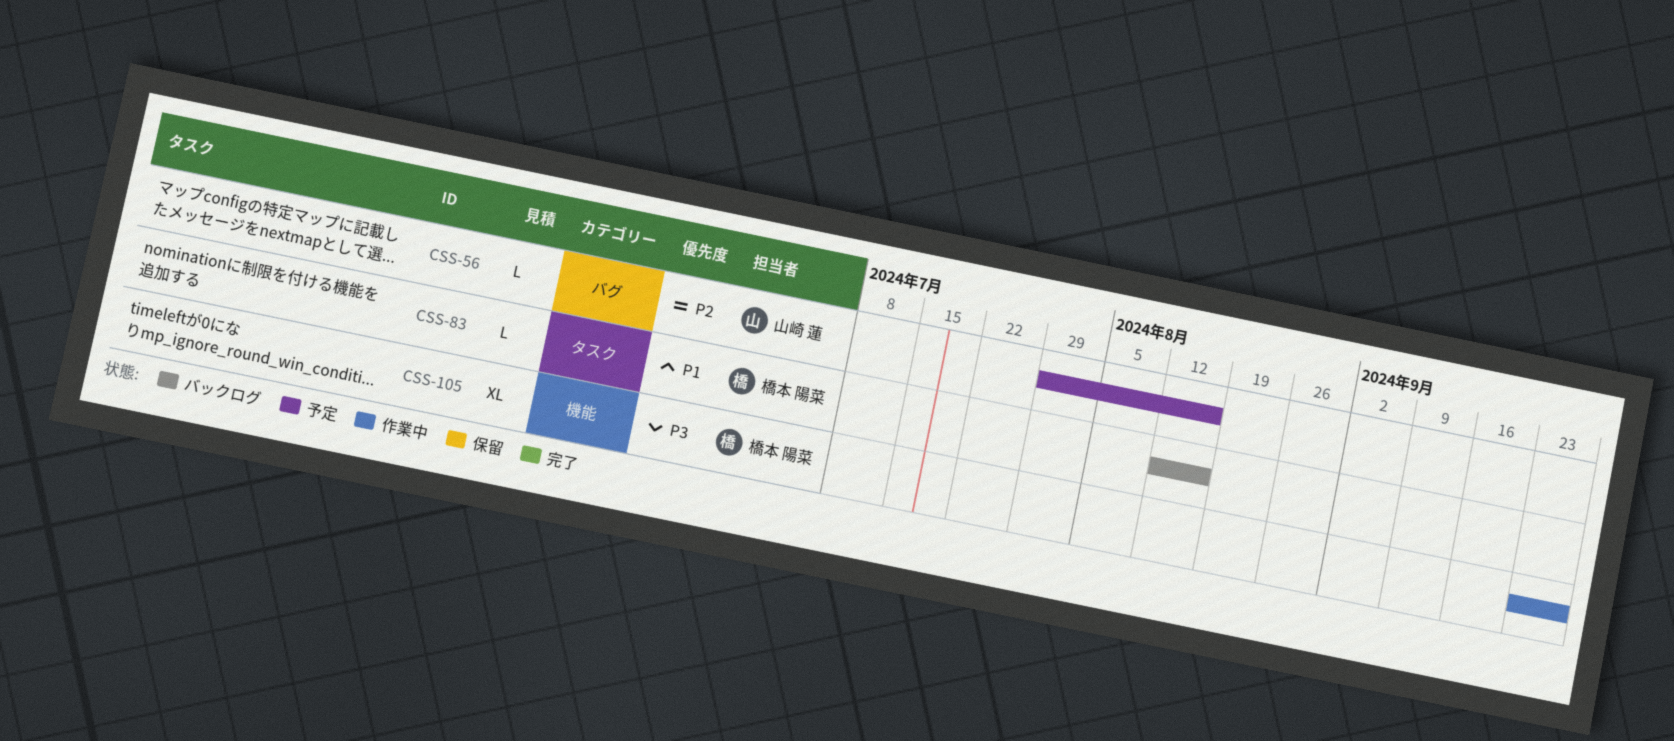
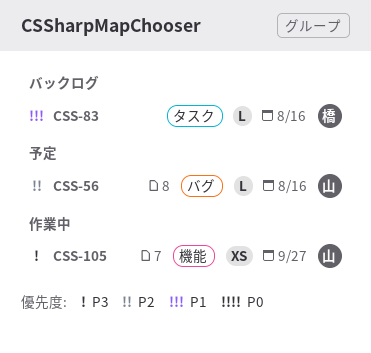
CSS-105, owner: 橋本 陽菜 -> 山崎 蓮
CSS-105, estimate: XL -> XS

